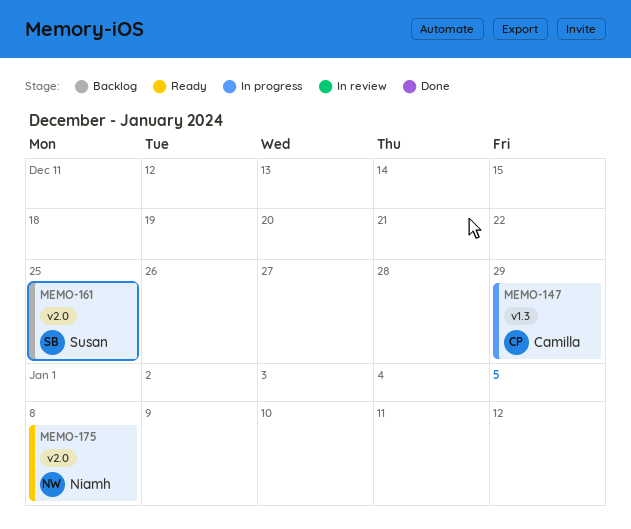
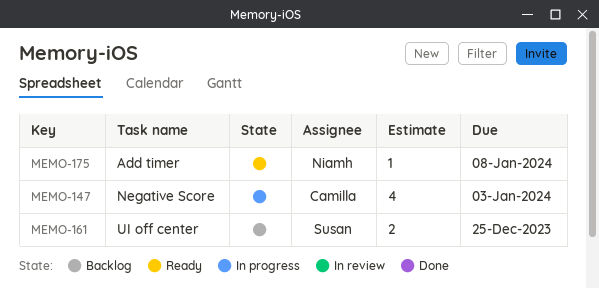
MEMO-147, due: Dec 29 -> Jan 3

